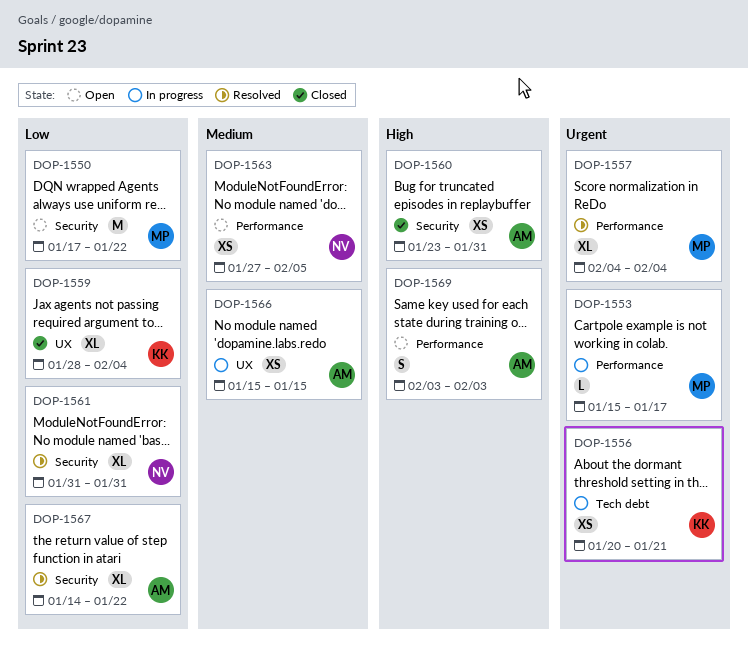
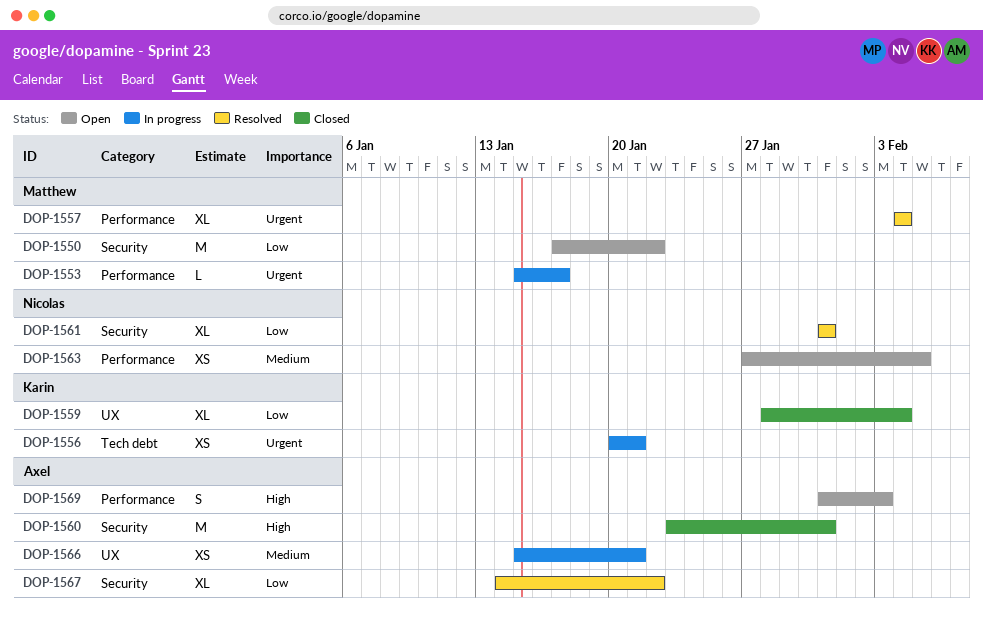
DOP-1560, estimate: XS -> M
DOP-1566, due: Jan 15 -> Jan 21
DOP-1569, start: Feb 3 -> Jan 31

